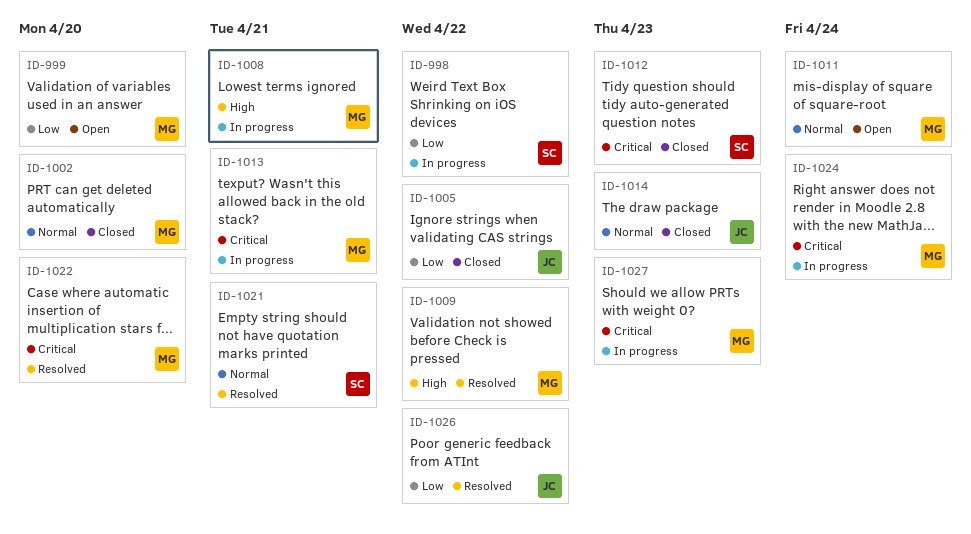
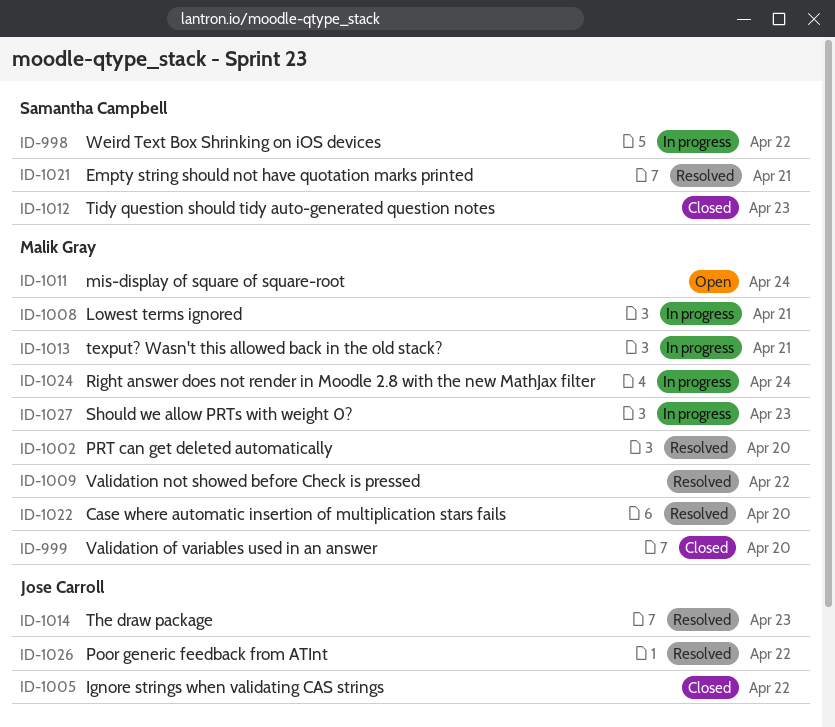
ID-999, status: Open -> Closed
ID-1002, status: Closed -> Resolved
ID-1014, status: Closed -> Resolved

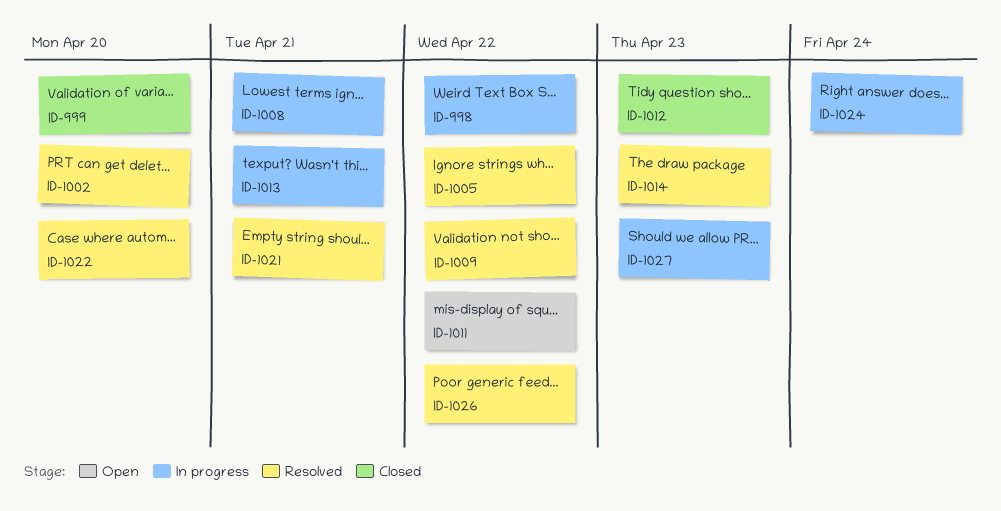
ID-1005, status: Closed -> Resolved
ID-1011, due: Apr 24 -> Apr 22

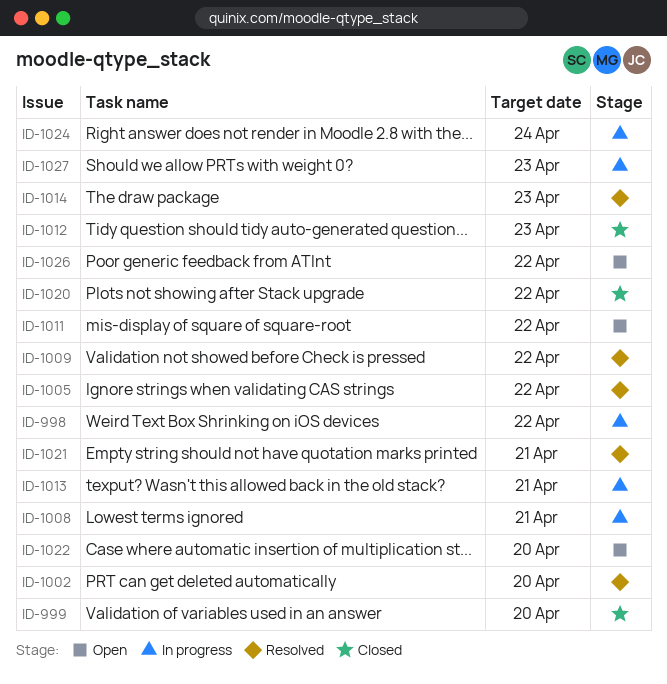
ID-1020: none -> present
ID-1022, status: Resolved -> Open
ID-1026, status: Resolved -> Open

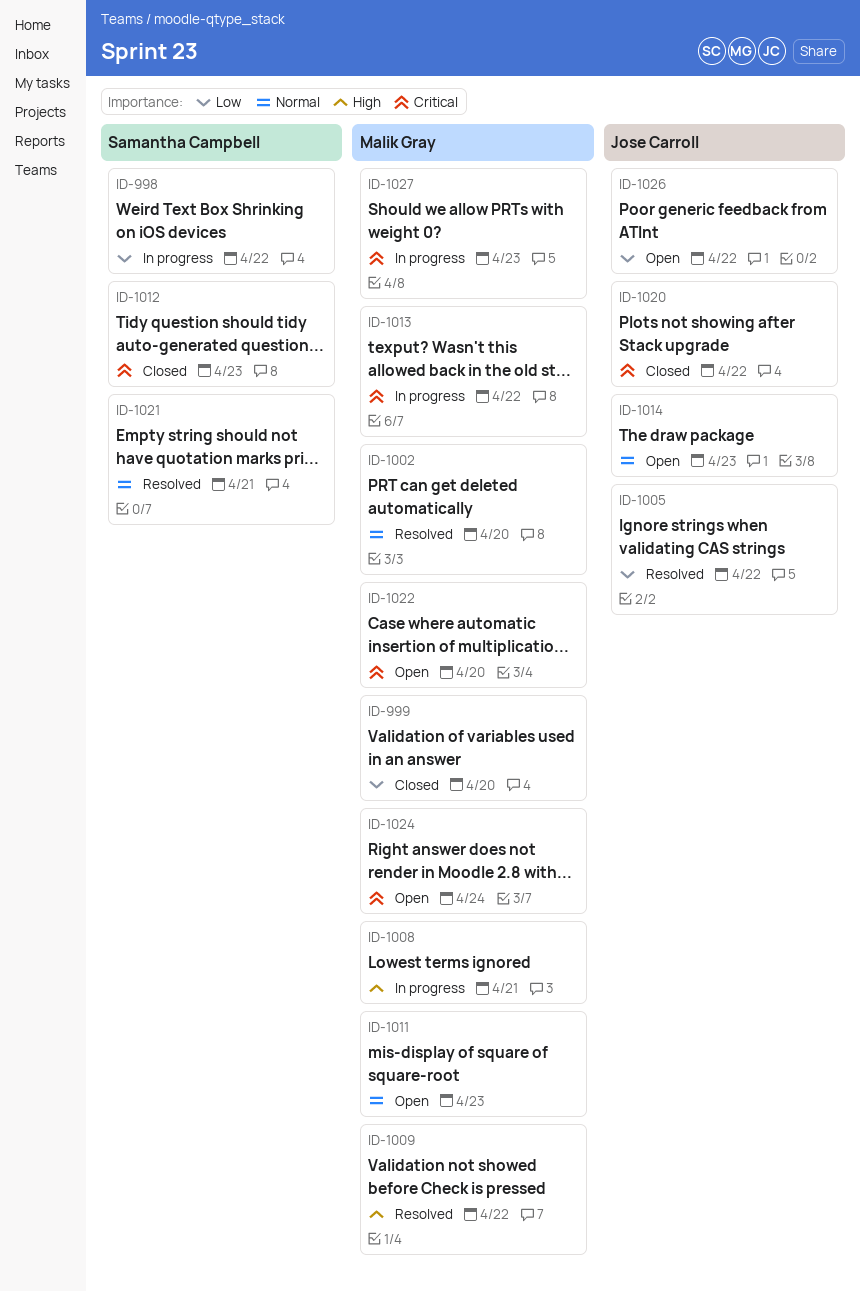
ID-1011, due: Apr 22 -> Apr 23
ID-1013, due: Apr 21 -> Apr 22
ID-1014, status: Resolved -> Open
ID-1024, status: In progress -> Open

